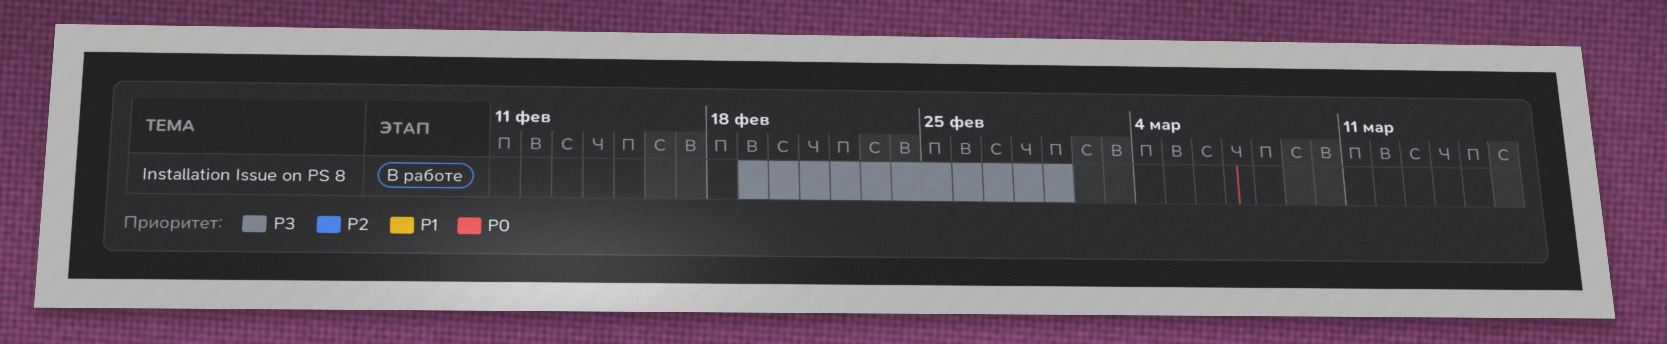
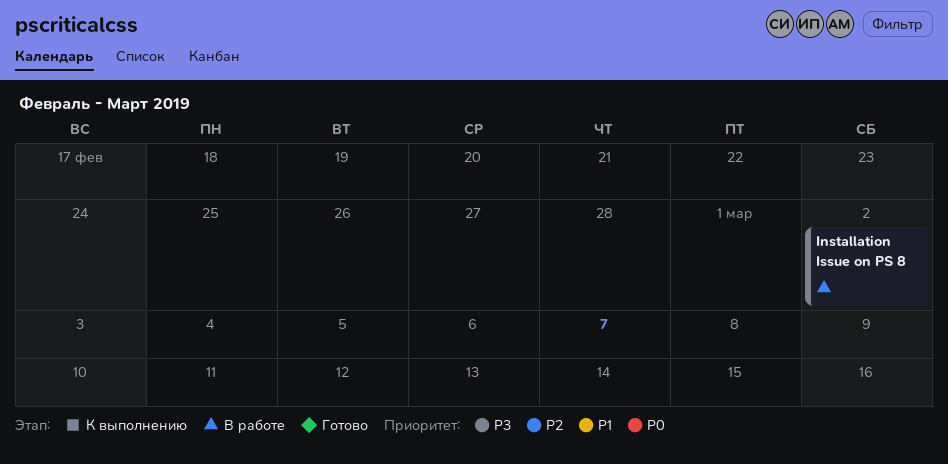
Installation Issue on PS 8, due: Mar 1 -> Mar 2

